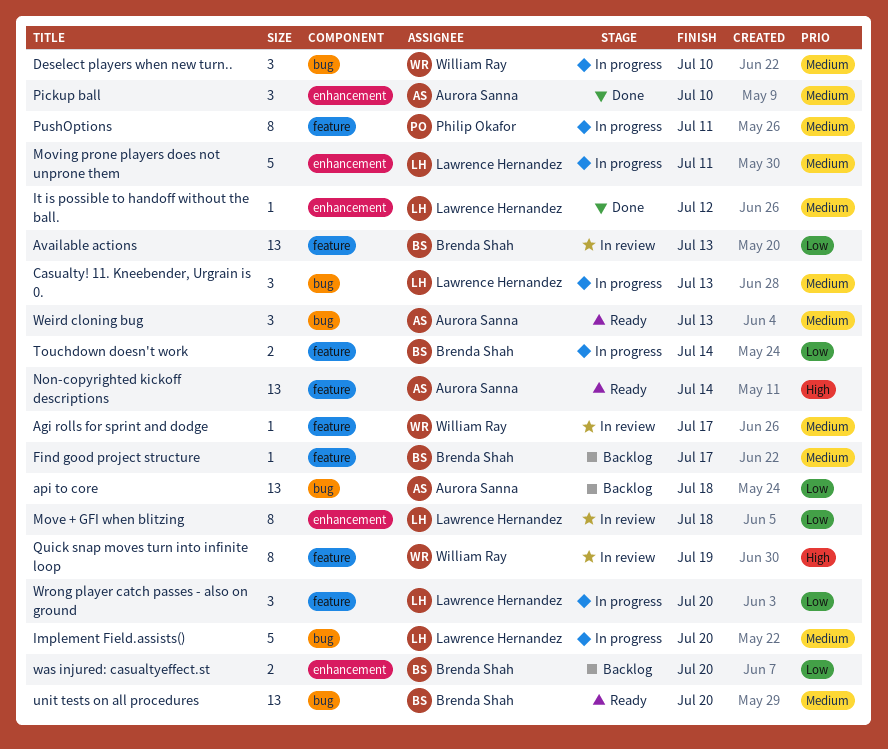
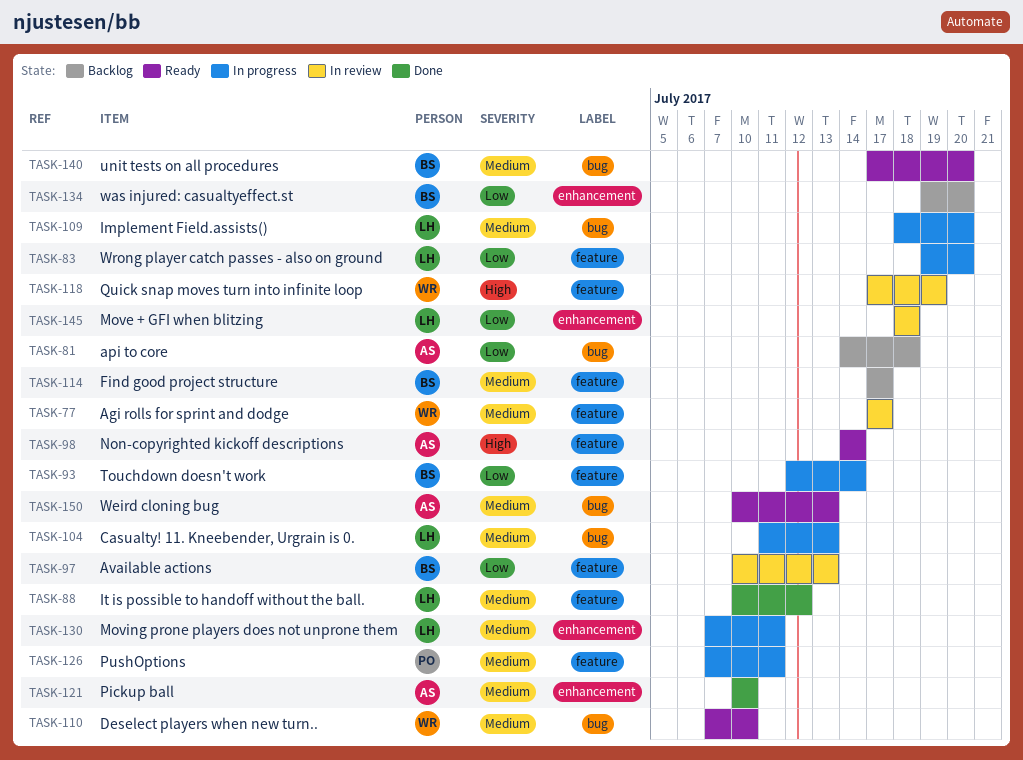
Deselect players when new turn.., status: In progress -> Ready
It is possible to handoff without the ball., label: enhancement -> feature

